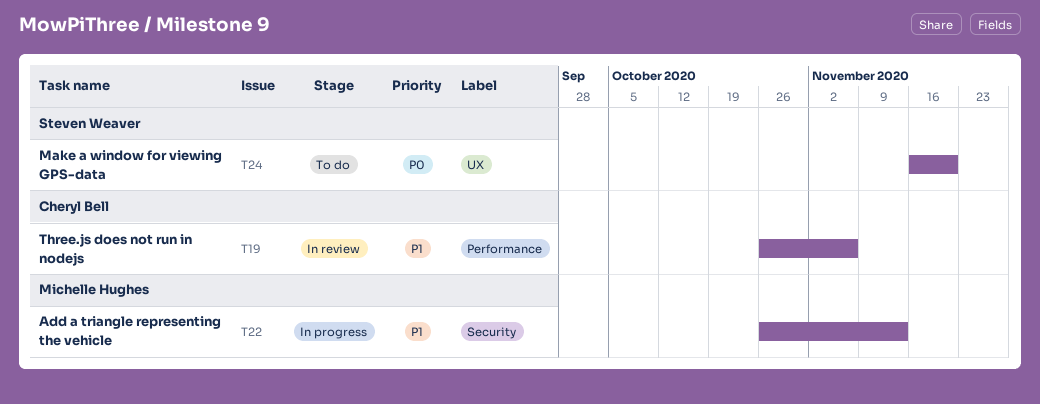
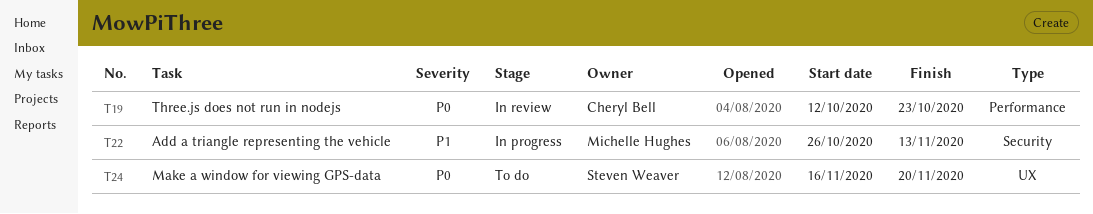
T19, priority: P1 -> P0
T19, start: Oct 26 -> Oct 12
T19, due: Nov 6 -> Oct 23

